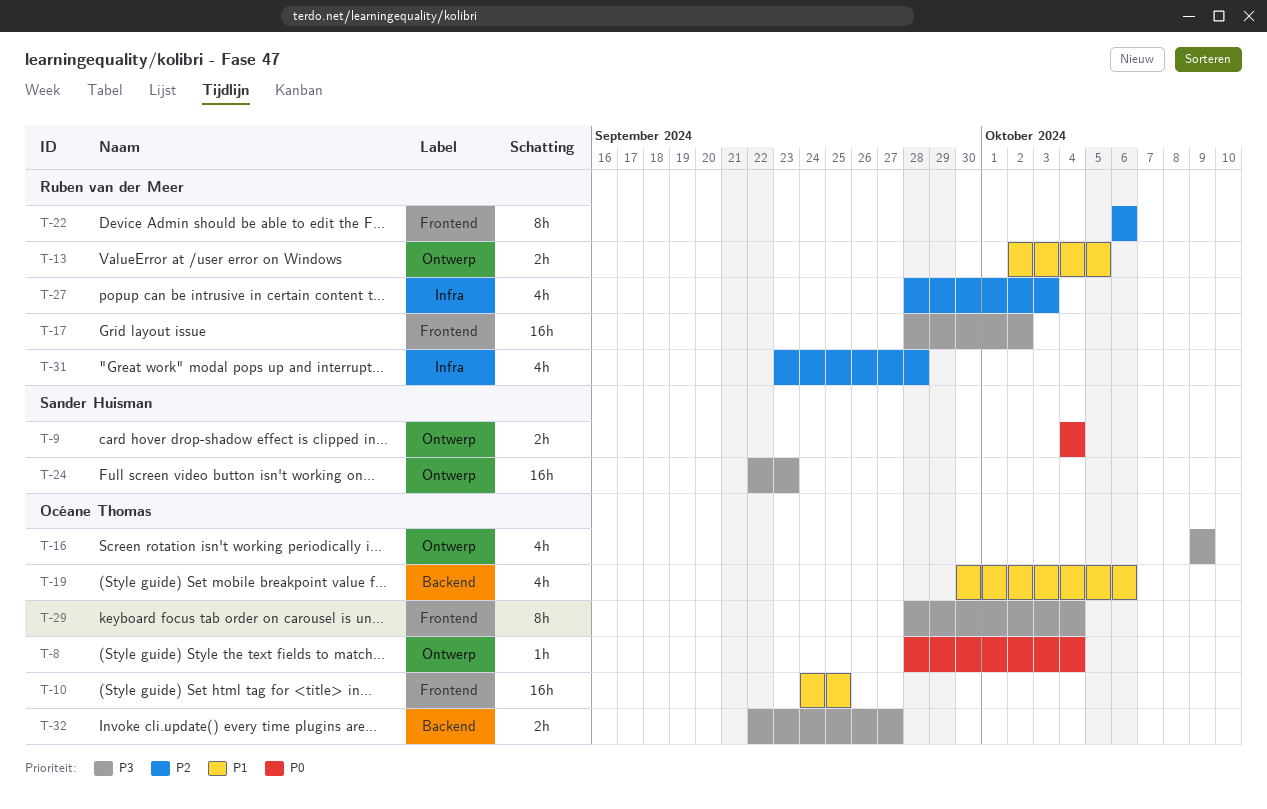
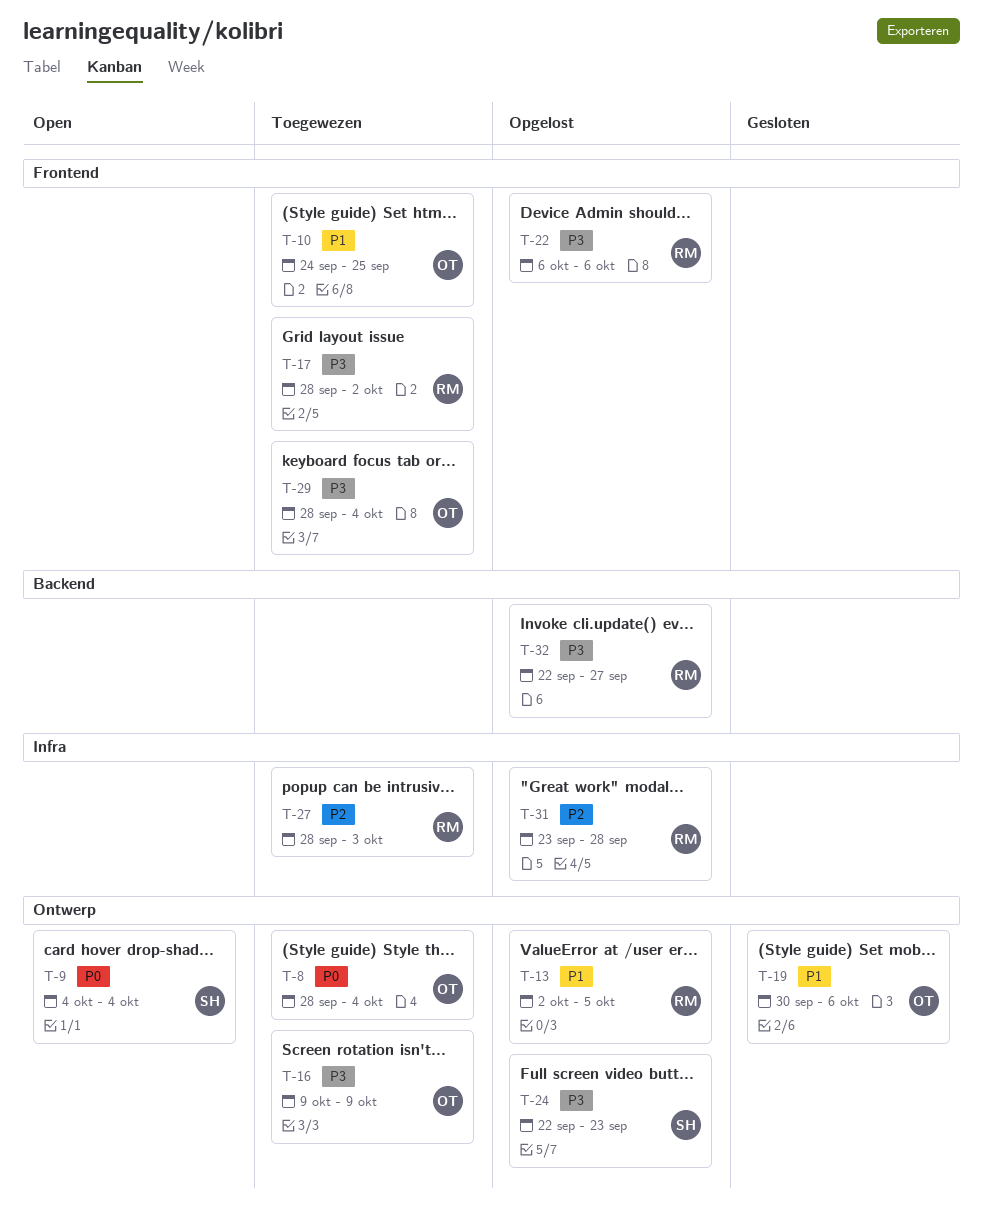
T-19, label: Backend -> Ontwerp
T-22, priority: P2 -> P3
T-32, owner: Océane Thomas -> Ruben van der Meer

